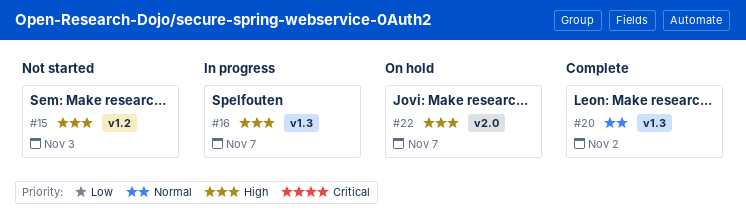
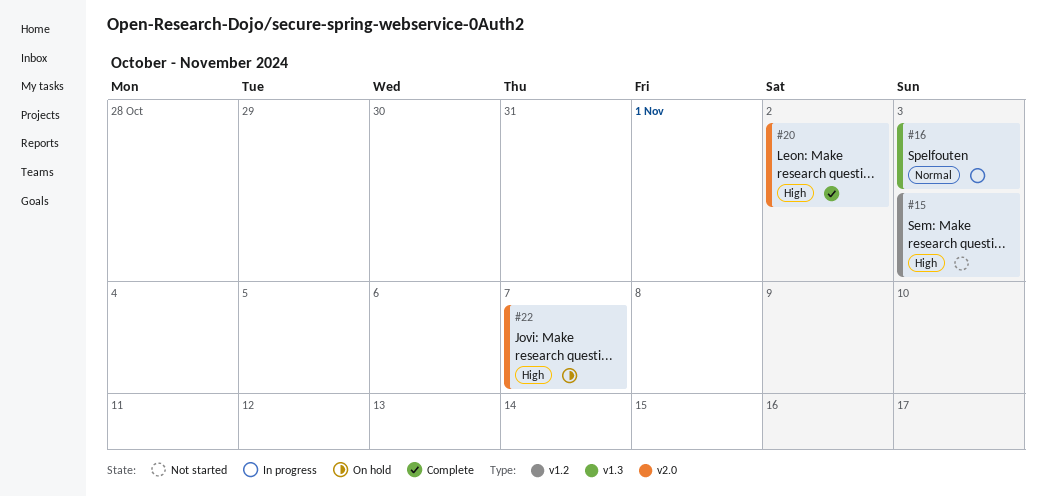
#16, priority: High -> Normal
#16, due: Nov 7 -> Nov 3
#20, priority: Normal -> High
#20, label: v1.3 -> v2.0

